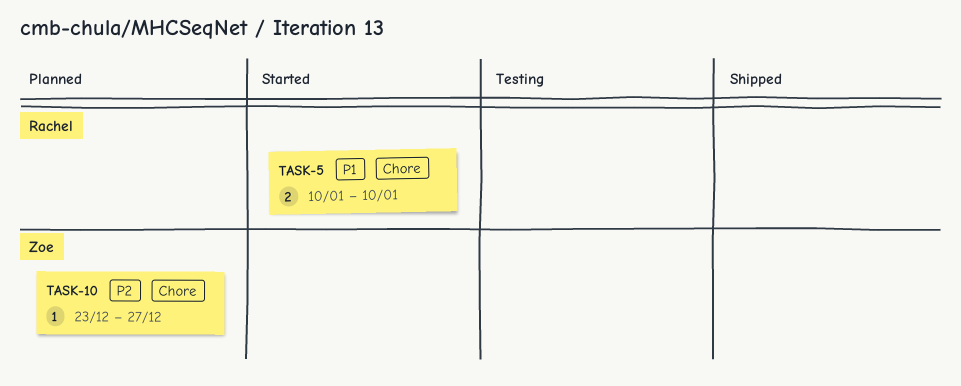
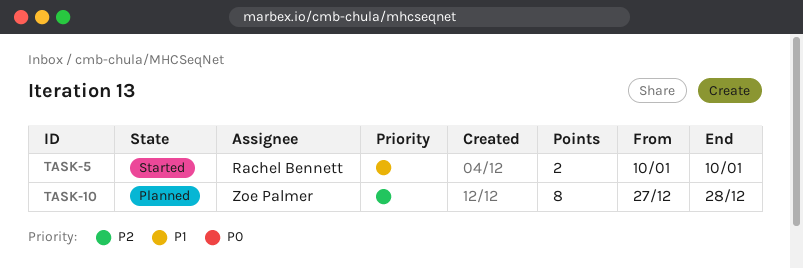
TASK-10, estimate: 1 -> 8
TASK-10, start: Dec 23 -> Dec 27
TASK-10, due: Dec 27 -> Dec 28

